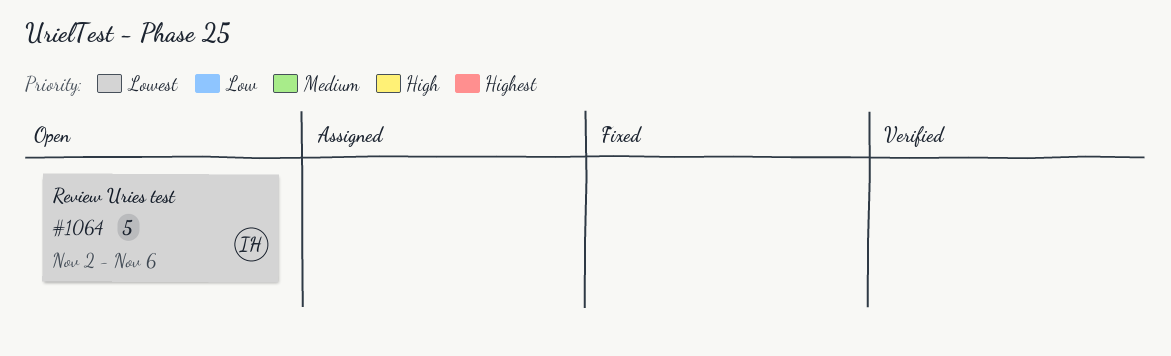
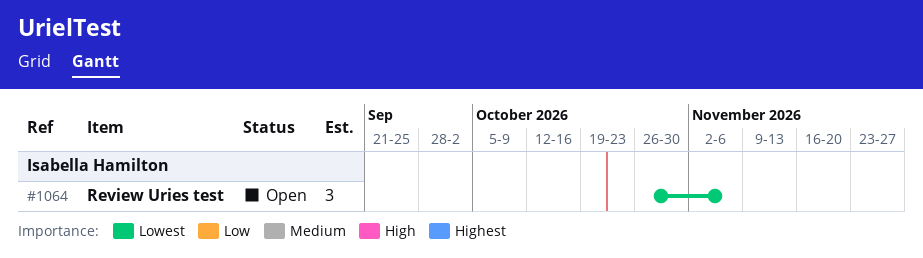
#1064, estimate: 5 -> 3
#1064, start: Nov 2 -> Oct 26

